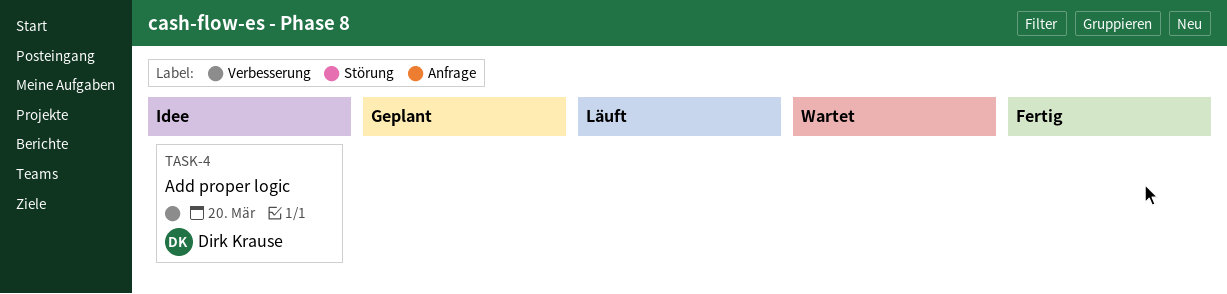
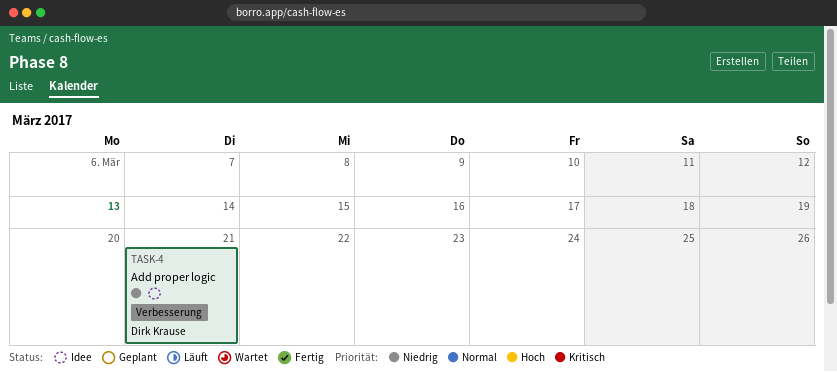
TASK-4, due: Mar 20 -> Mar 21

